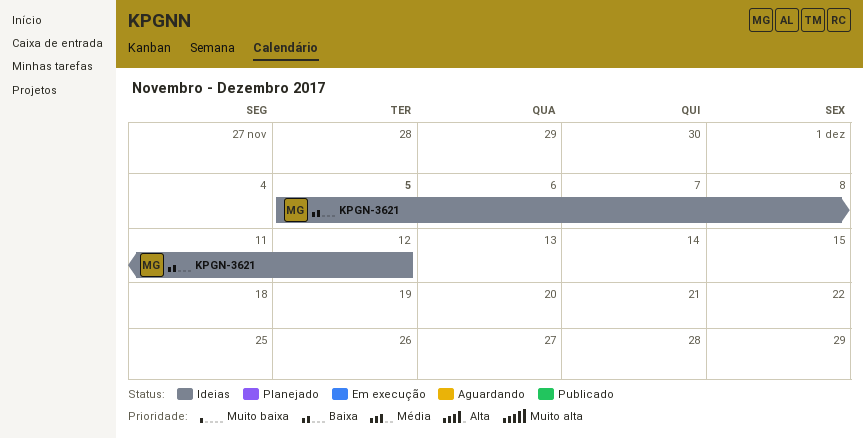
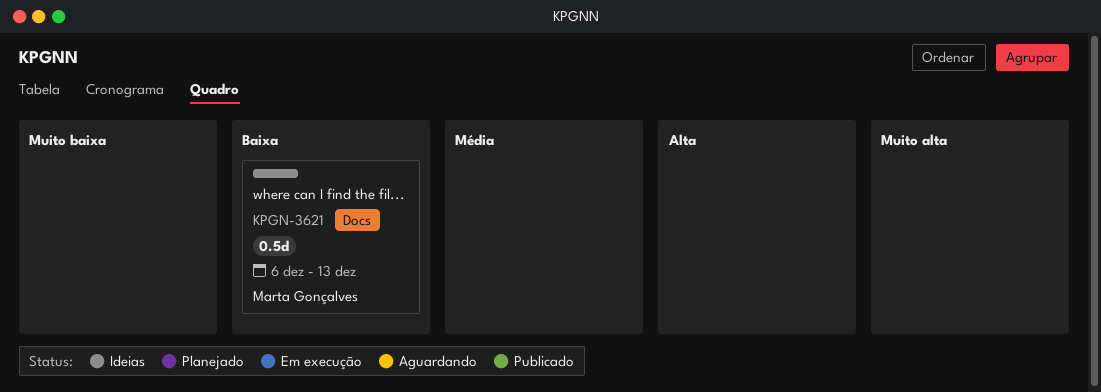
KPGN-3621, start: Dec 5 -> Dec 6
KPGN-3621, due: Dec 12 -> Dec 13

